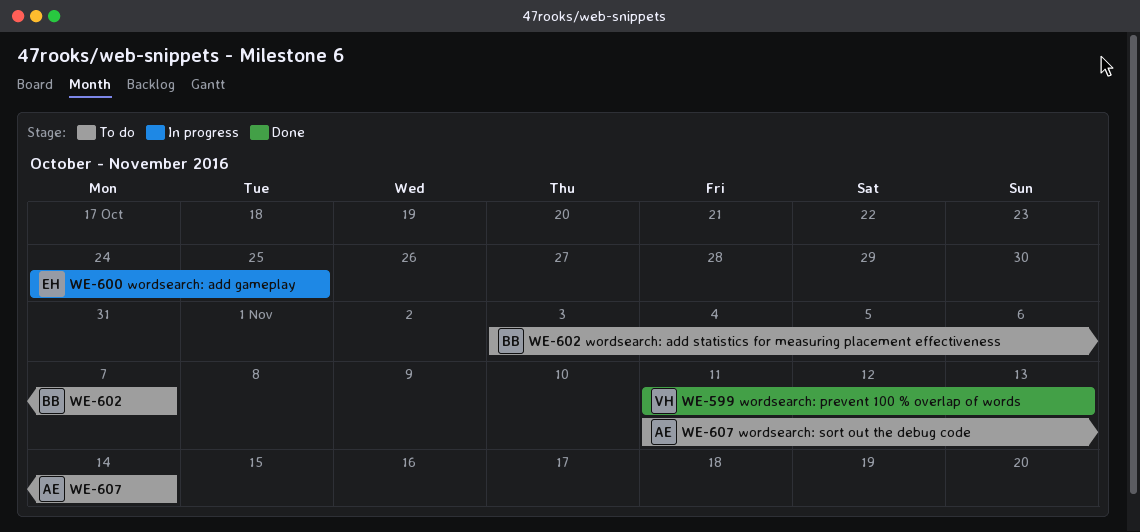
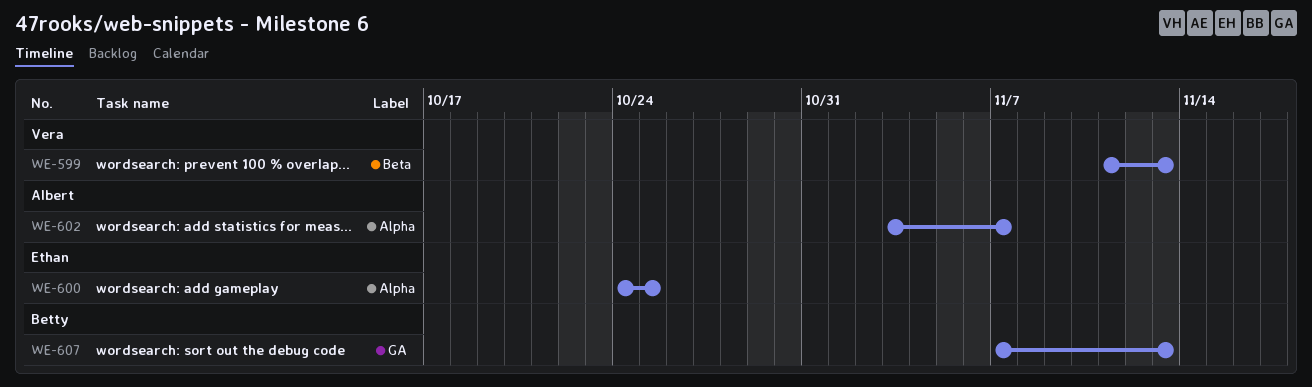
WE-602, owner: Betty -> Albert
WE-607, owner: Albert -> Betty
WE-607, start: Nov 11 -> Nov 7
WE-607, due: Nov 14 -> Nov 13

